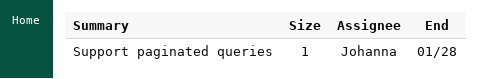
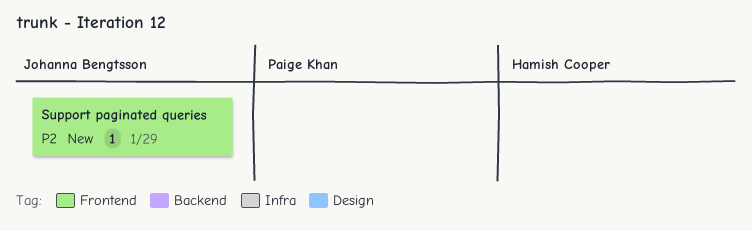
Support paginated queries, due: Jan 28 -> Jan 29

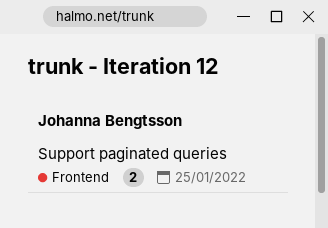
Support paginated queries, estimate: 1 -> 2
Support paginated queries, due: Jan 29 -> Jan 25

